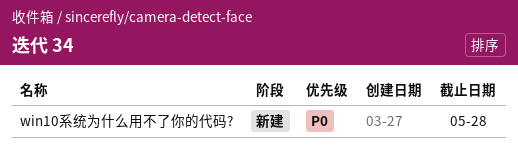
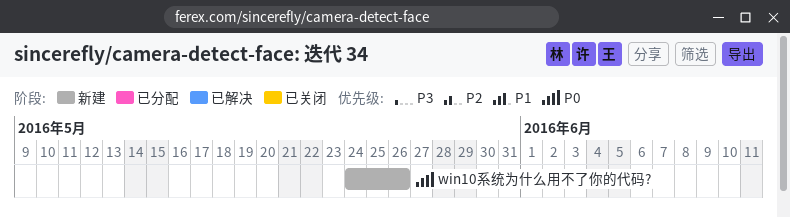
win10系统为什么用不了你的代码?, due: May 28 -> May 26

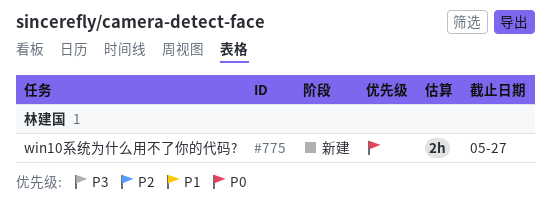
win10系统为什么用不了你的代码?, due: May 26 -> May 27

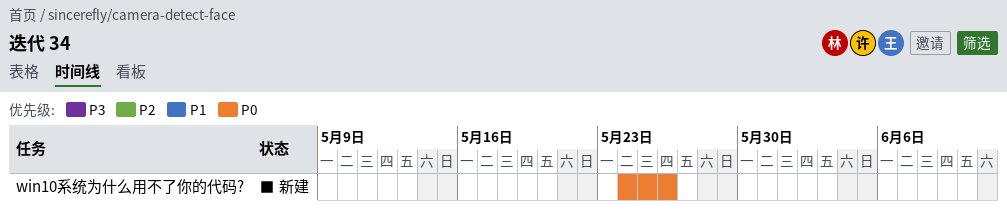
win10系统为什么用不了你的代码?, due: May 27 -> May 26

